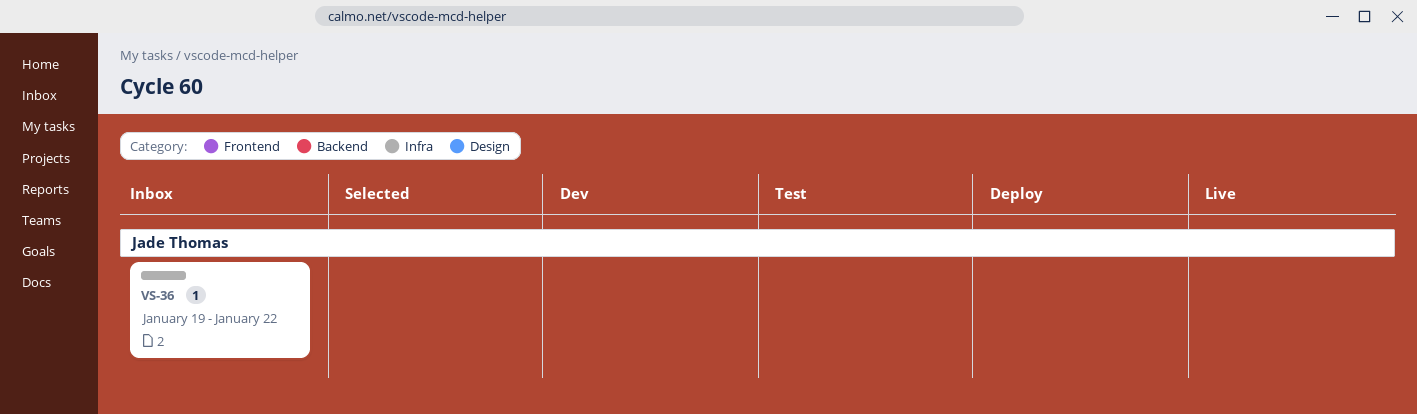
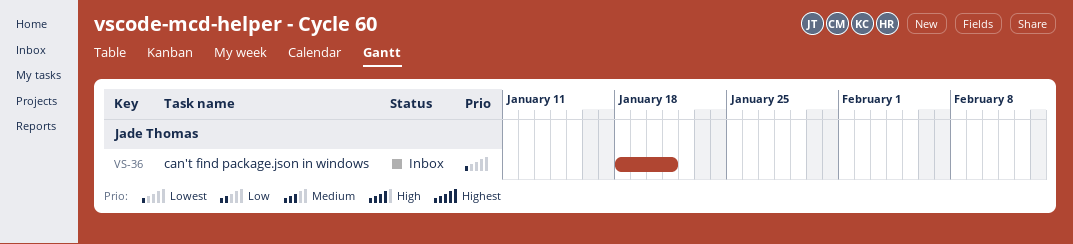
VS-36, start: Jan 19 -> Jan 18
VS-36, due: Jan 22 -> Jan 21

